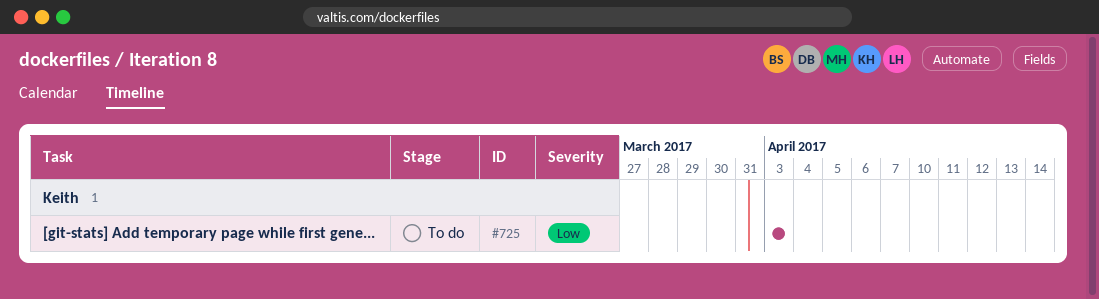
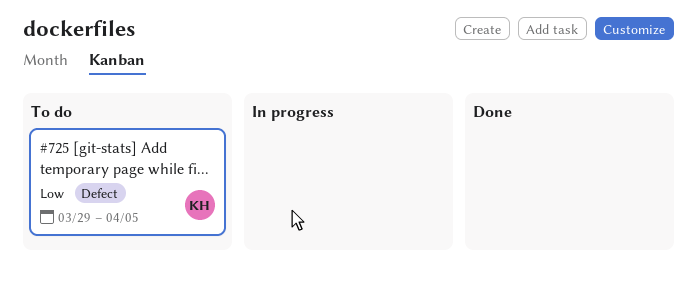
#725, start: Apr 3 -> Mar 29
#725, due: Apr 3 -> Apr 5

